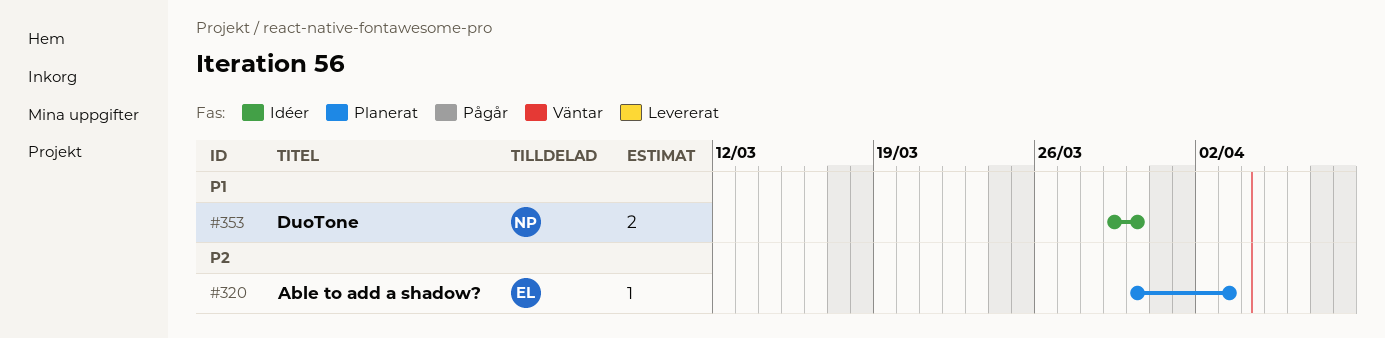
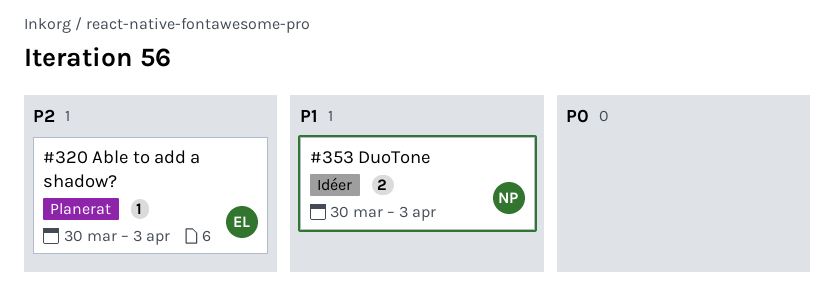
#353, start: Mar 29 -> Mar 30
#353, due: Mar 30 -> Apr 3

